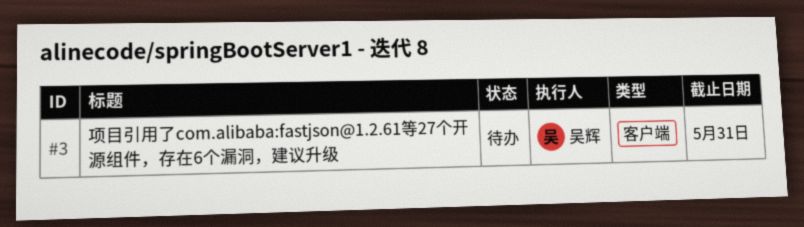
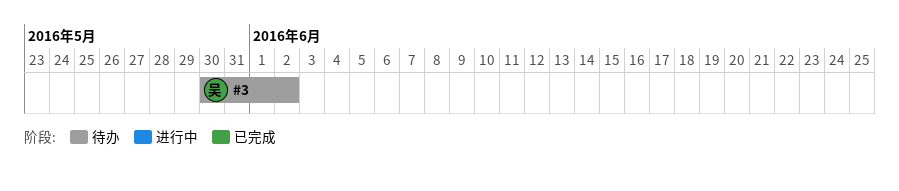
#3, due: May 31 -> Jun 2

